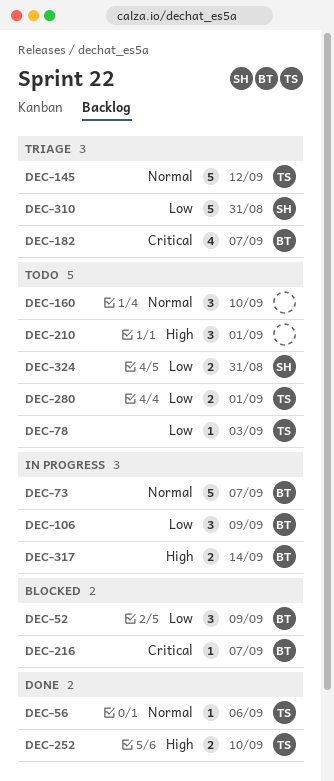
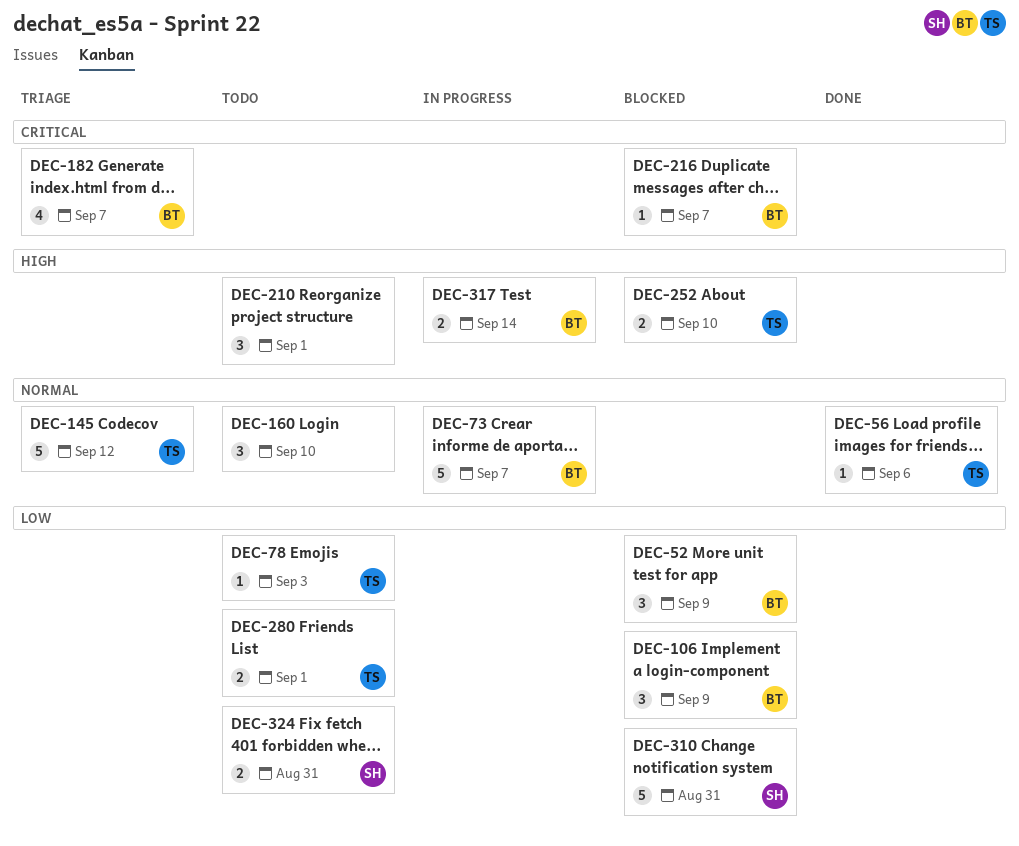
DEC-106, status: In progress -> Blocked
DEC-252, status: Done -> Blocked
DEC-310, status: Triage -> Blocked

